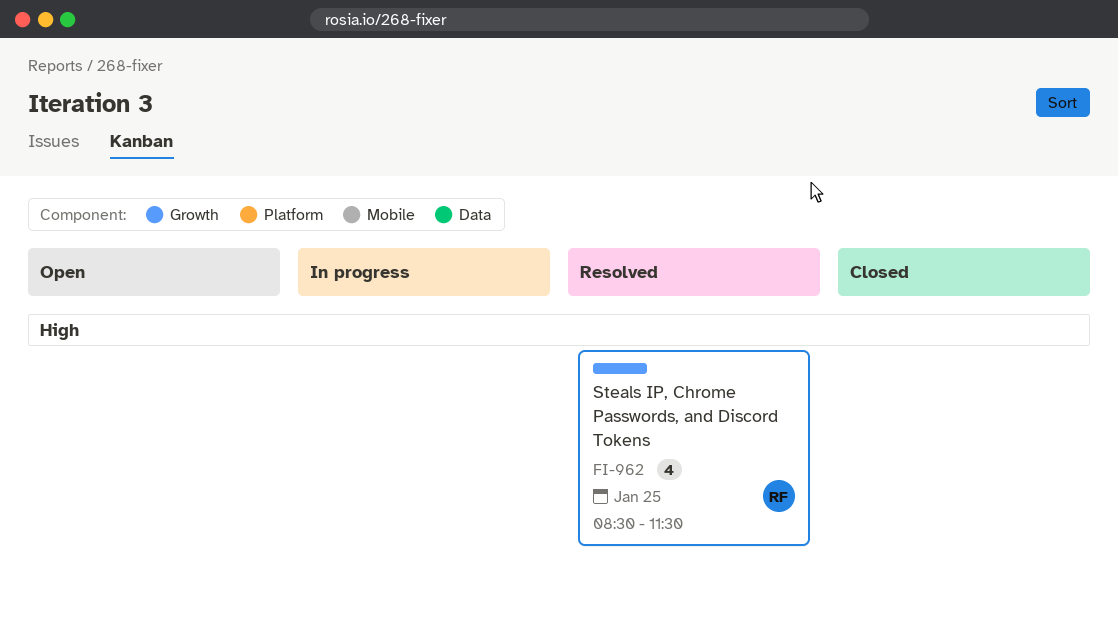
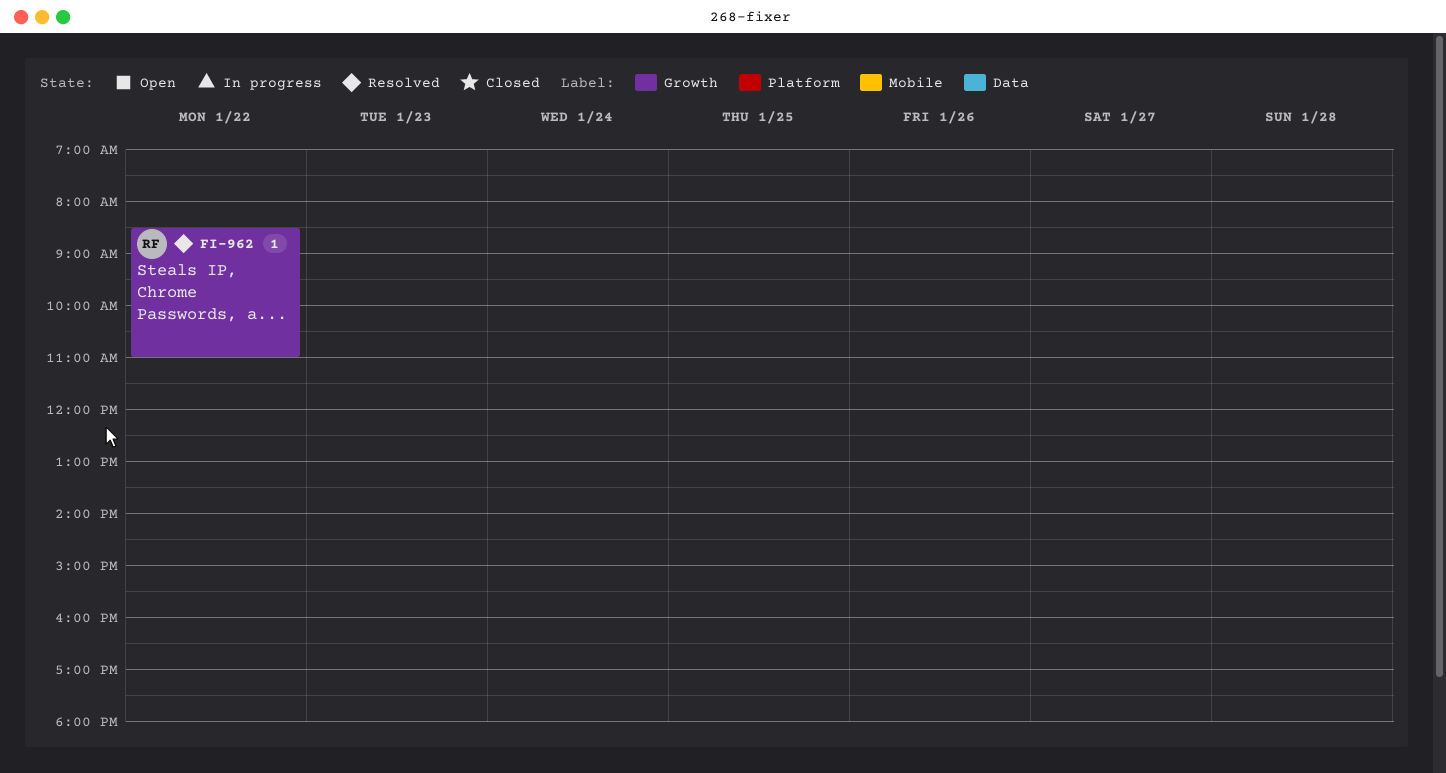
FI-962, estimate: 4 -> 1
FI-962, day: Jan 25 -> Jan 22
FI-962, ends: 11:30 -> 11:00

